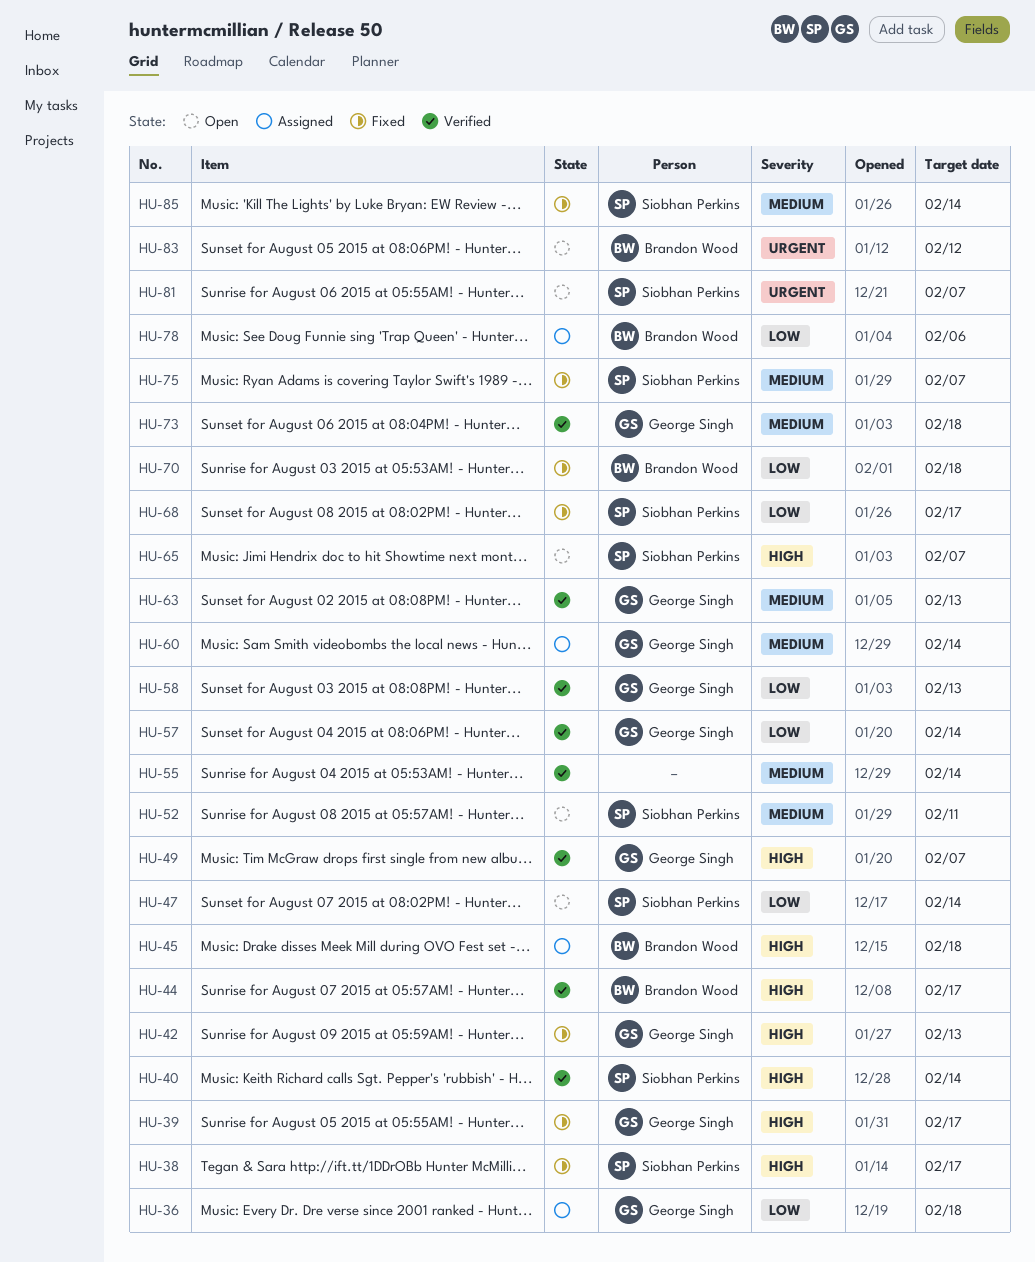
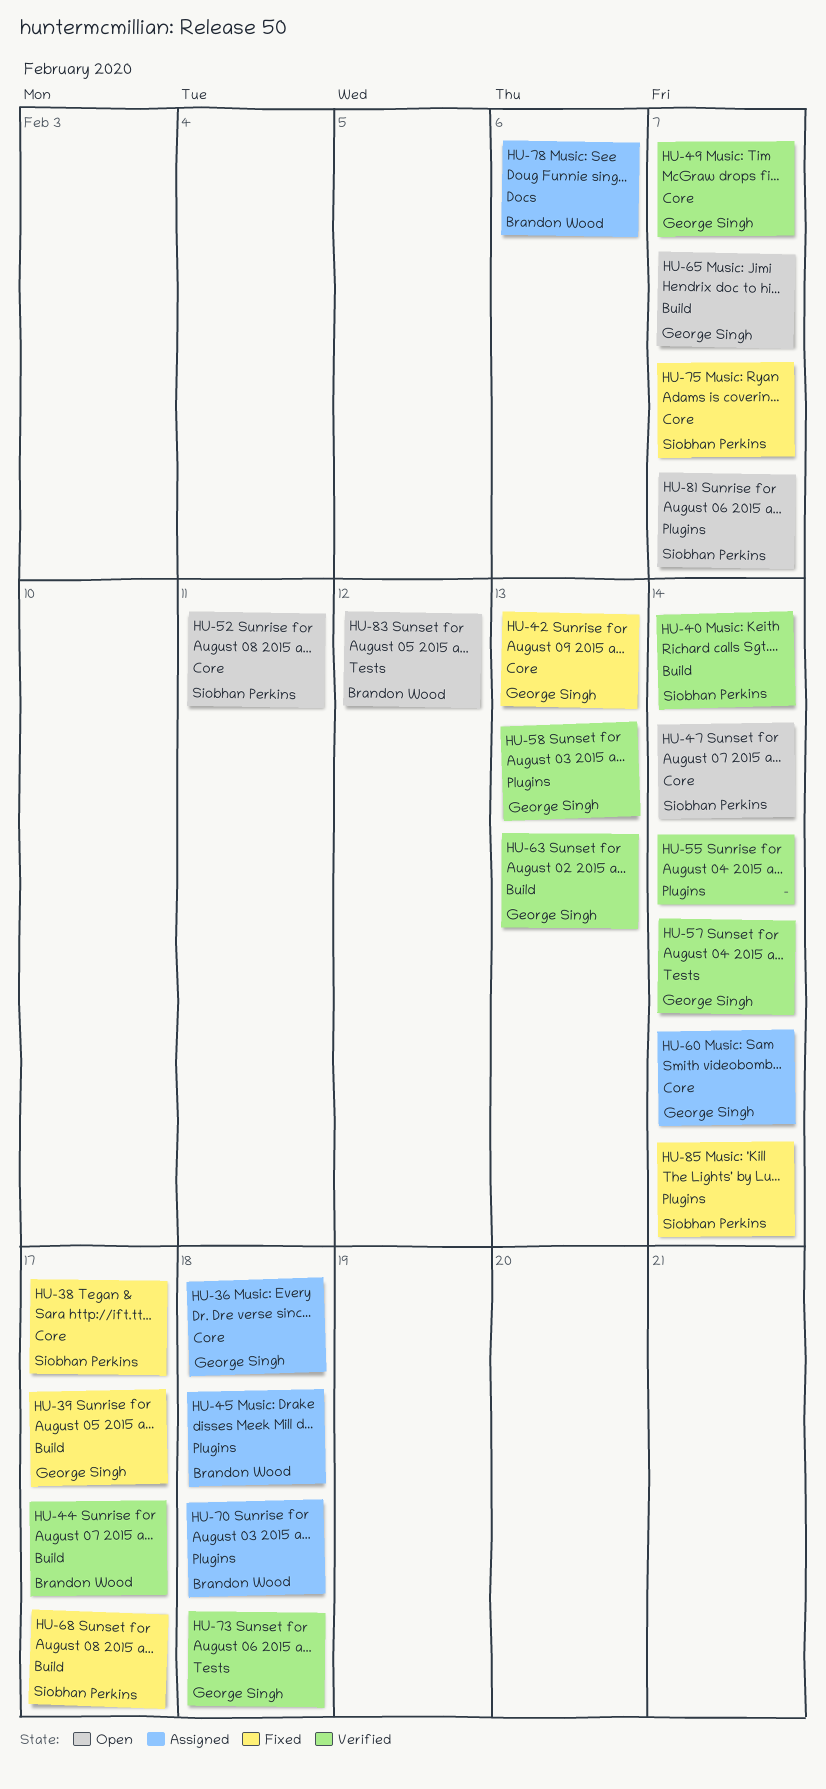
HU-65, owner: Siobhan Perkins -> George Singh
HU-70, status: Fixed -> Assigned

